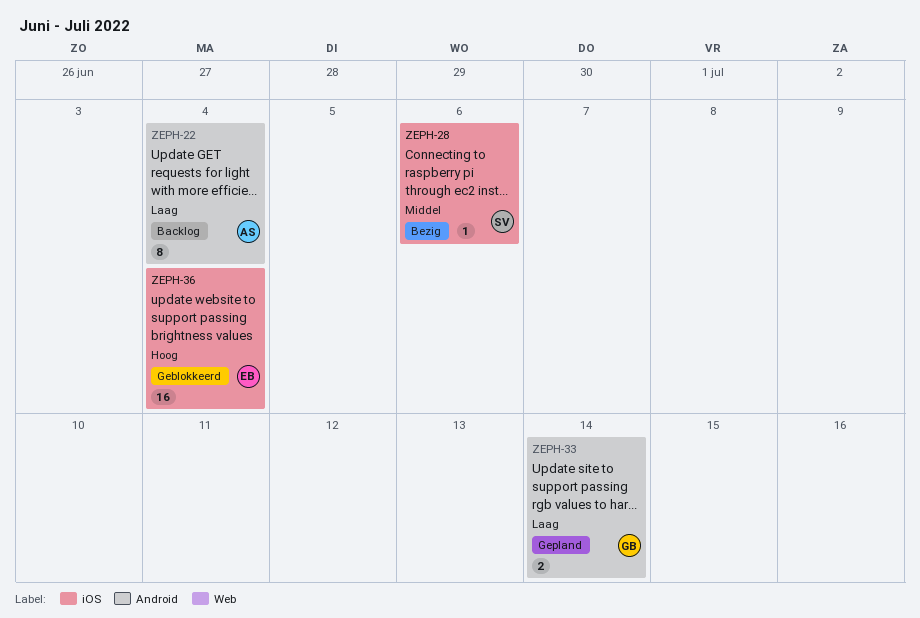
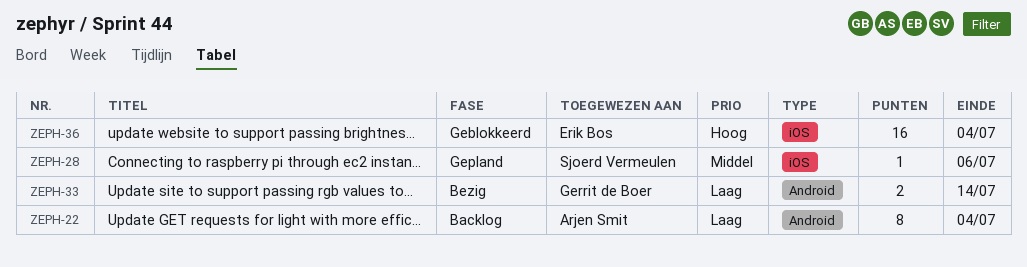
ZEPH-28, status: Bezig -> Gepland
ZEPH-33, status: Gepland -> Bezig

